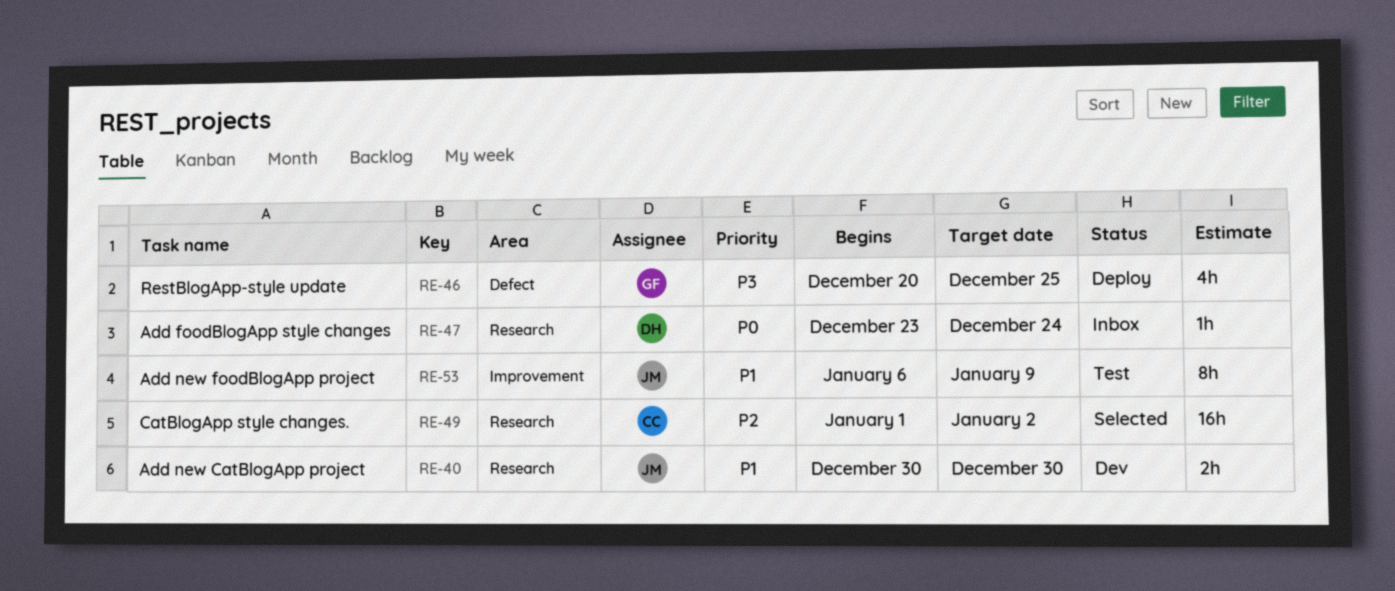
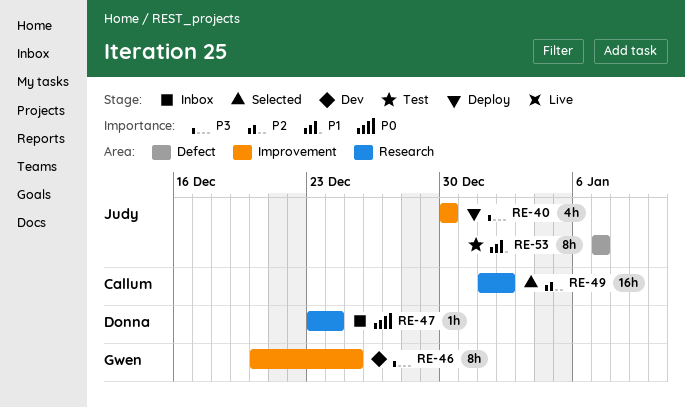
RE-40, status: Dev -> Deploy
RE-40, priority: P1 -> P3
RE-40, label: Research -> Improvement
RE-40, estimate: 2h -> 4h
RE-46, status: Deploy -> Dev
RE-46, label: Defect -> Improvement
RE-46, estimate: 4h -> 8h
RE-53, label: Improvement -> Defect
RE-53, start: Jan 6 -> Jan 7
RE-53, due: Jan 9 -> Jan 7

